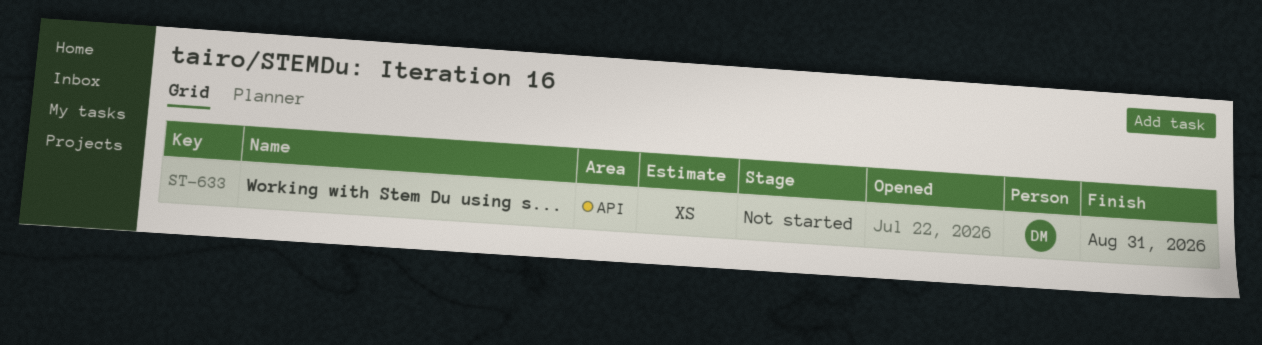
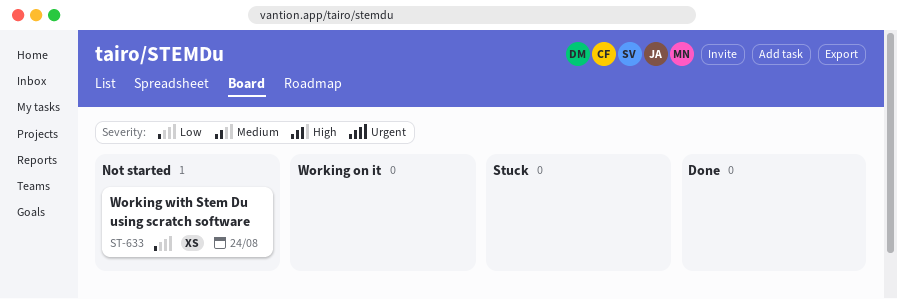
ST-633, due: Aug 31 -> Aug 24

